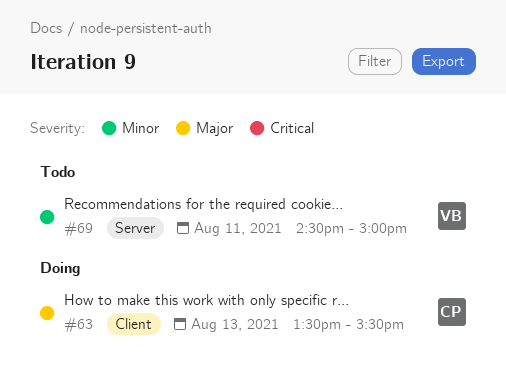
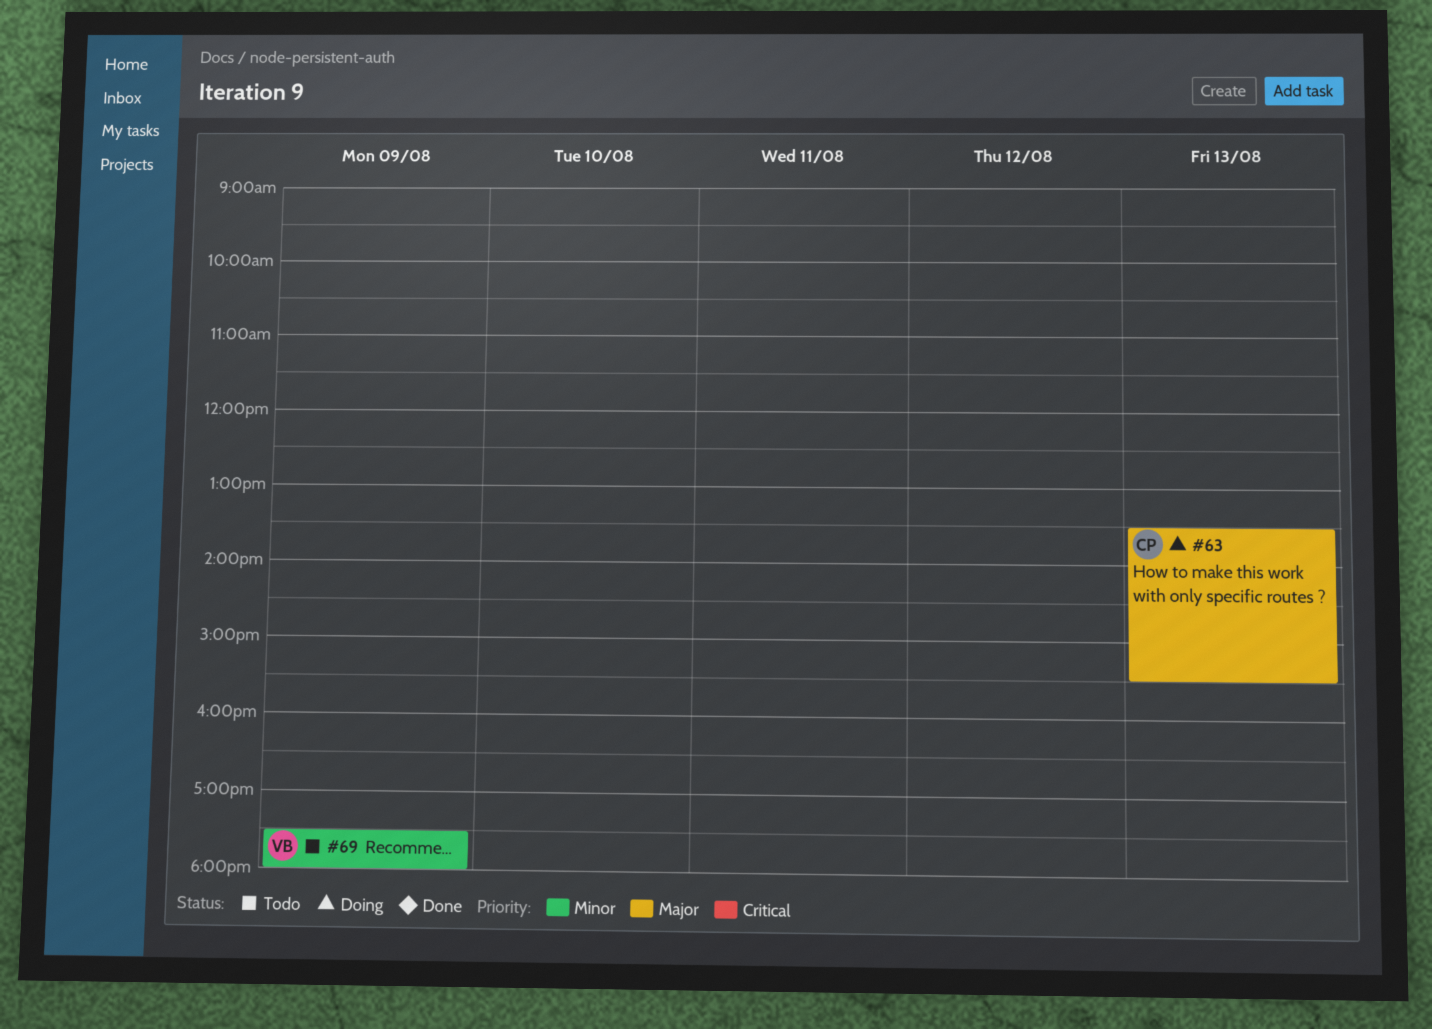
#69, day: Aug 11 -> Aug 9
#69, begins: 14:30 -> 17:30
#69, ends: 15:00 -> 18:00

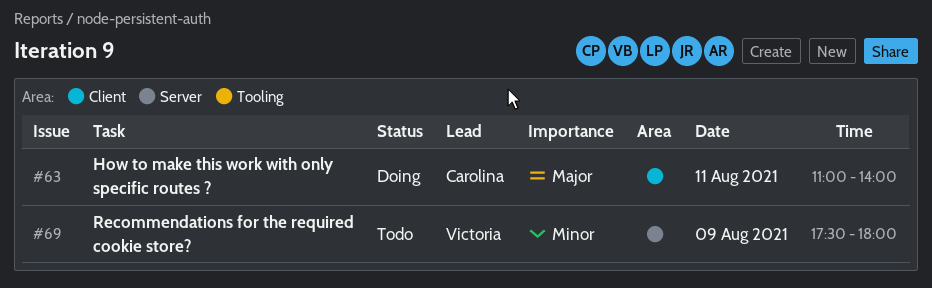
#63, day: Aug 13 -> Aug 11
#63, begins: 13:30 -> 11:00
#63, ends: 15:30 -> 14:00

